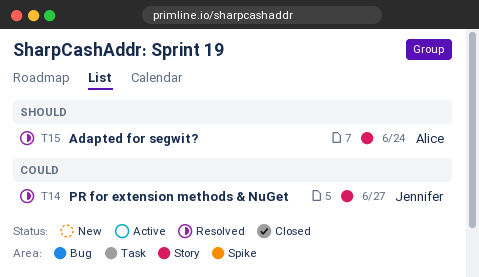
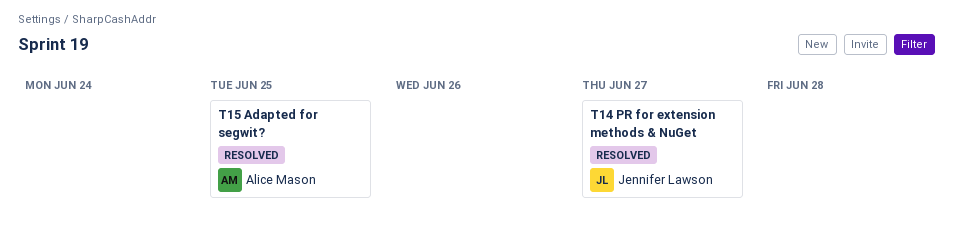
T15, due: Jun 24 -> Jun 25

